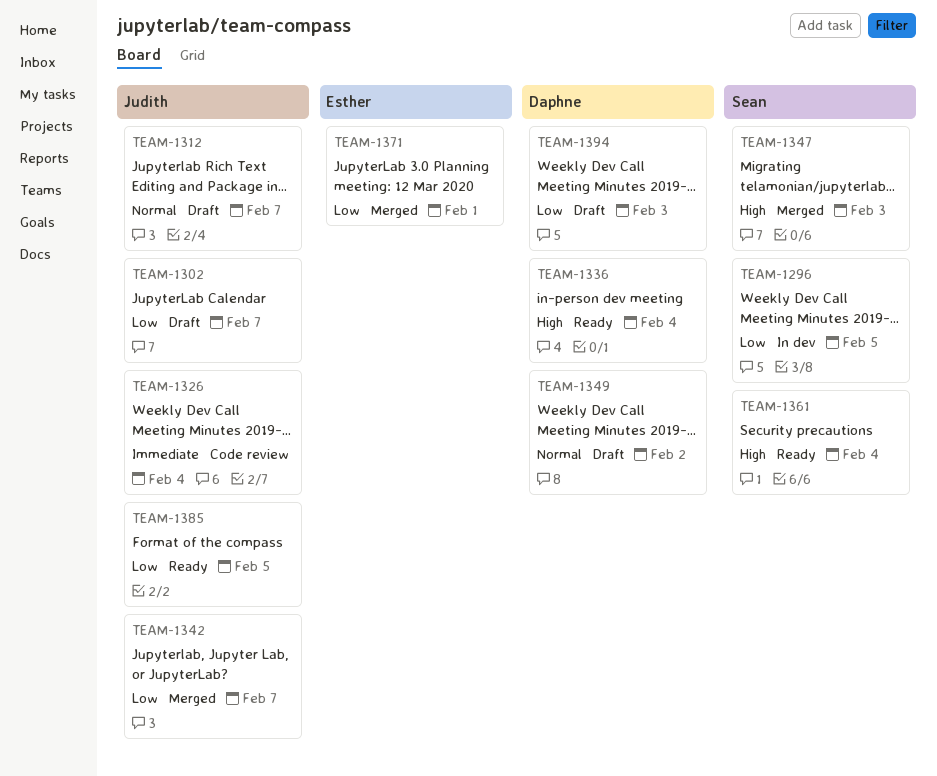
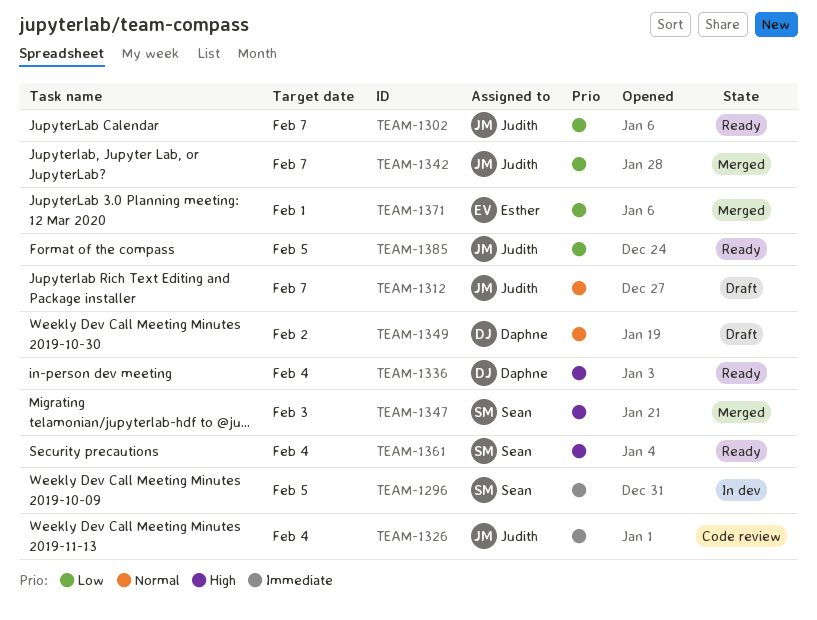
TEAM-1296, priority: Low -> Immediate
TEAM-1302, status: Draft -> Ready
TEAM-1394: present -> none

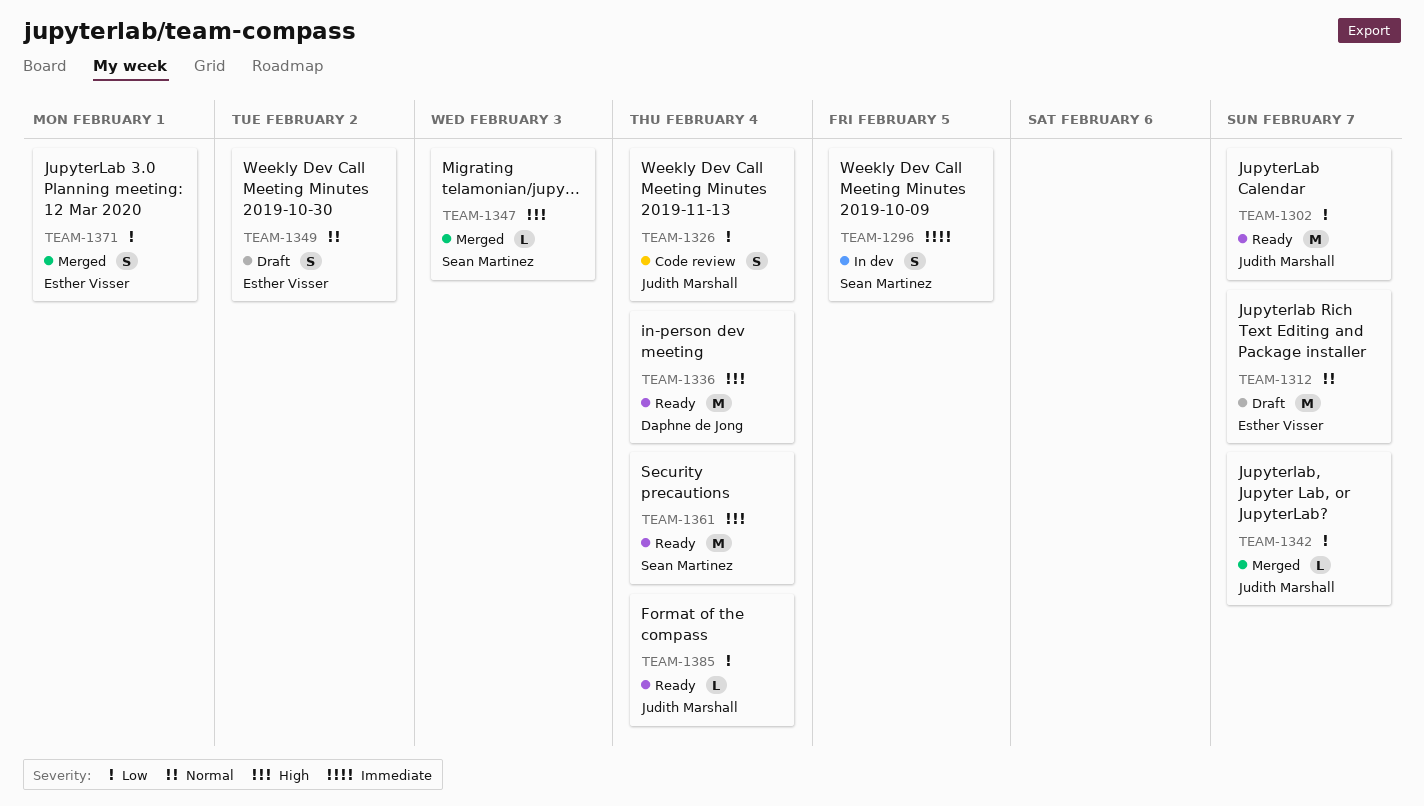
TEAM-1312, owner: Judith Marshall -> Esther Visser
TEAM-1326, priority: Immediate -> Low
TEAM-1349, owner: Daphne de Jong -> Esther Visser
TEAM-1385, due: Feb 5 -> Feb 4

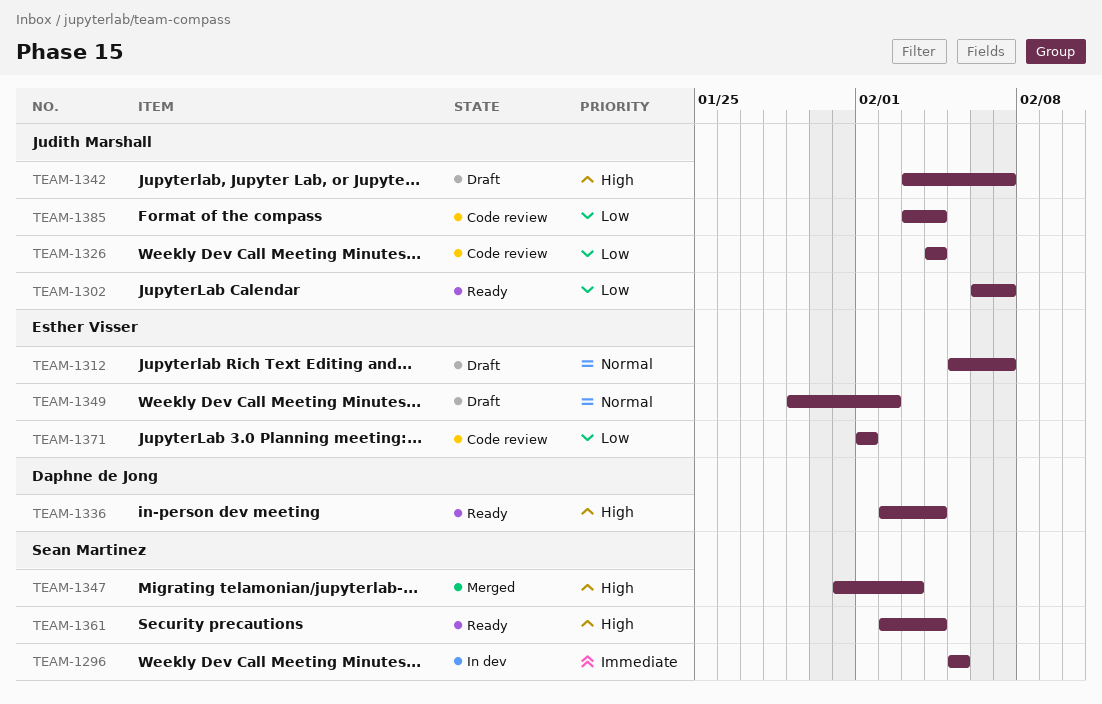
TEAM-1342, status: Merged -> Draft
TEAM-1342, priority: Low -> High
TEAM-1371, status: Merged -> Code review
TEAM-1385, status: Ready -> Code review

